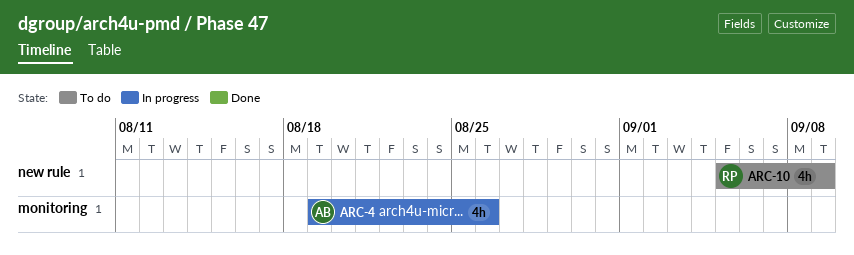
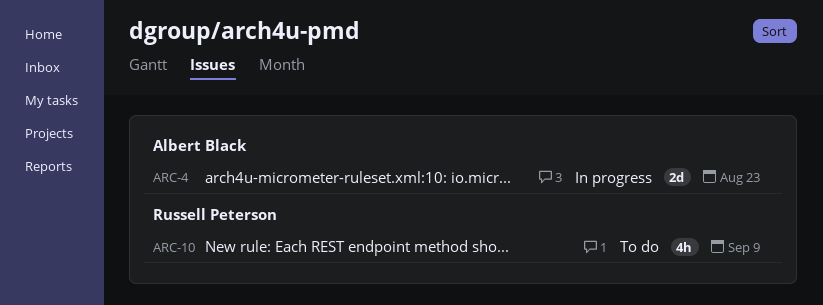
ARC-4, estimate: 4h -> 2d
ARC-4, due: Aug 26 -> Aug 23

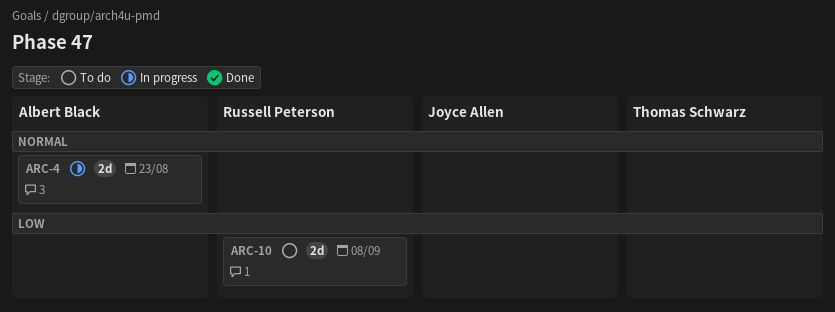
ARC-10, estimate: 4h -> 2d
ARC-10, due: Sep 9 -> Sep 8

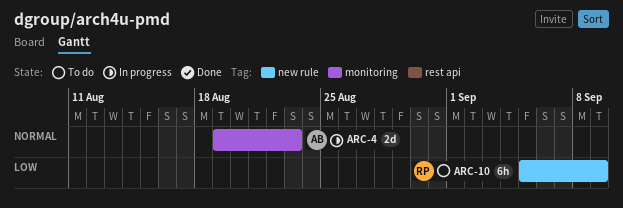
ARC-10, estimate: 2d -> 6h
ARC-10, due: Sep 8 -> Sep 9

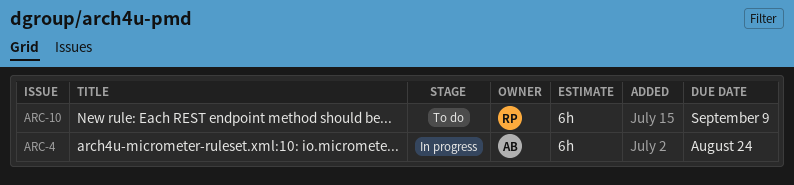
ARC-4, estimate: 2d -> 6h
ARC-4, due: Aug 23 -> Aug 24

